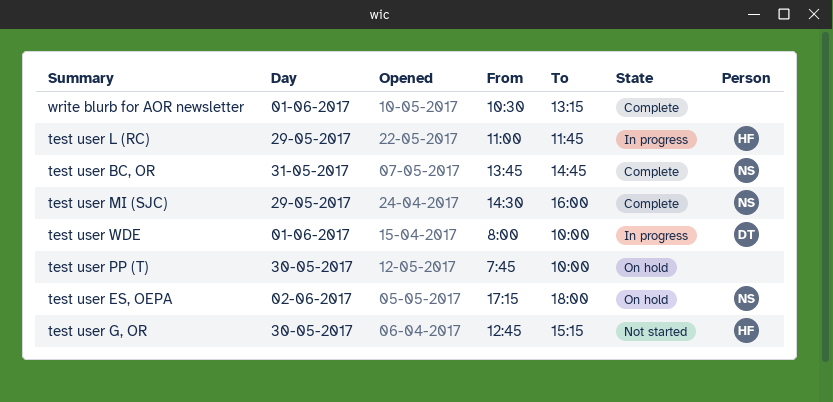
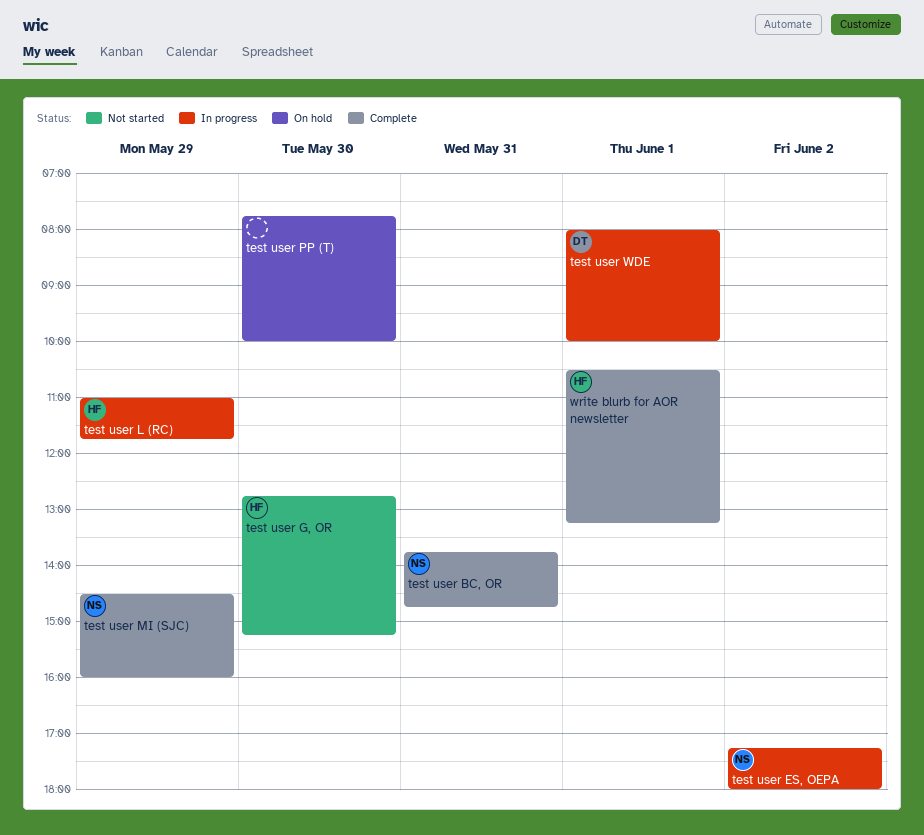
test user ES, OEPA, status: On hold -> In progress
write blurb for AOR newsletter, owner: none -> HF

